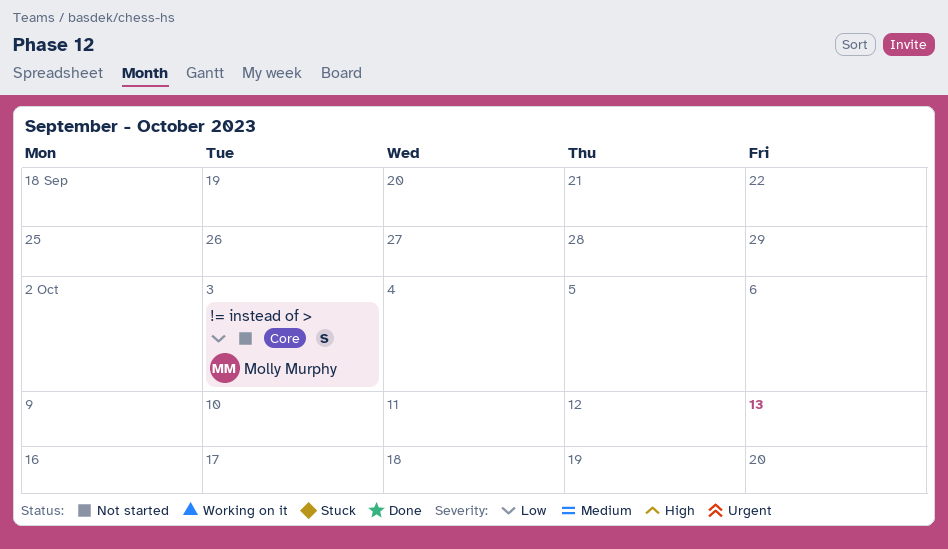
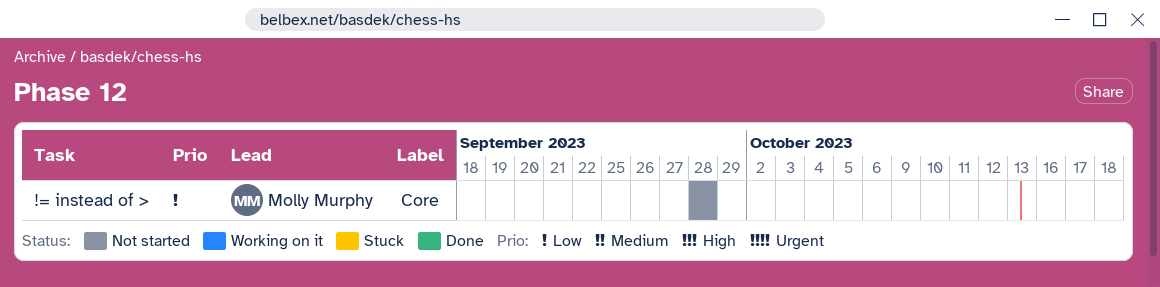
!= instead of >, due: Oct 3 -> Sep 28

